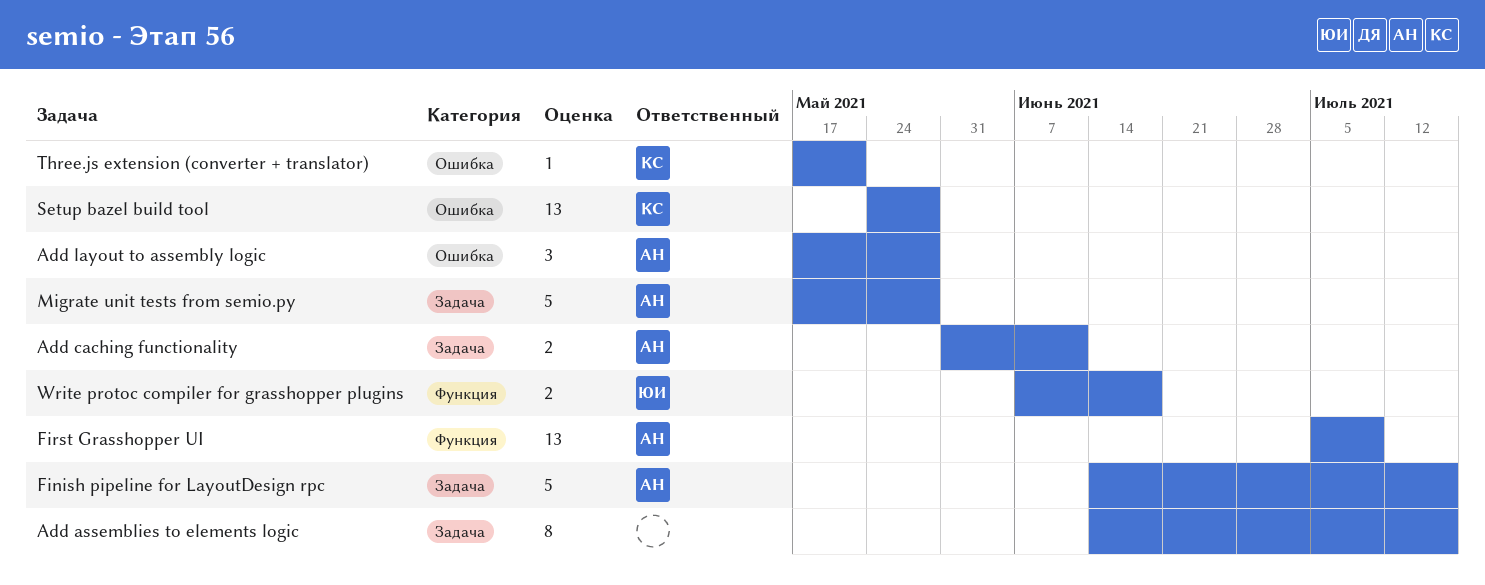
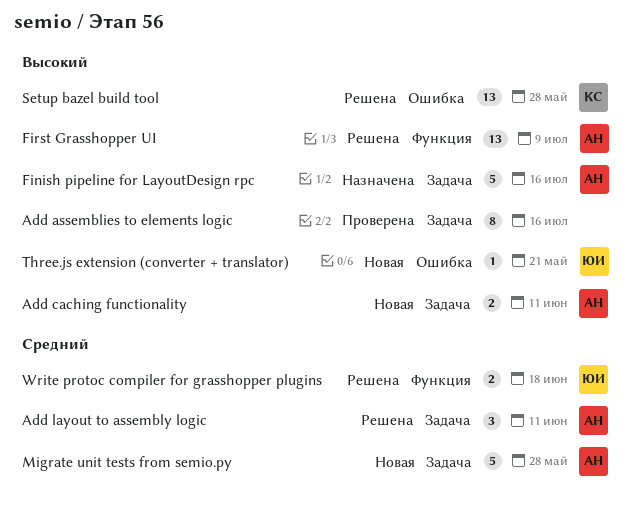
Add layout to assembly logic, label: Ошибка -> Задача
Add layout to assembly logic, due: May 28 -> Jun 11
Three.js extension (converter + translator), owner: КС -> ЮИ

